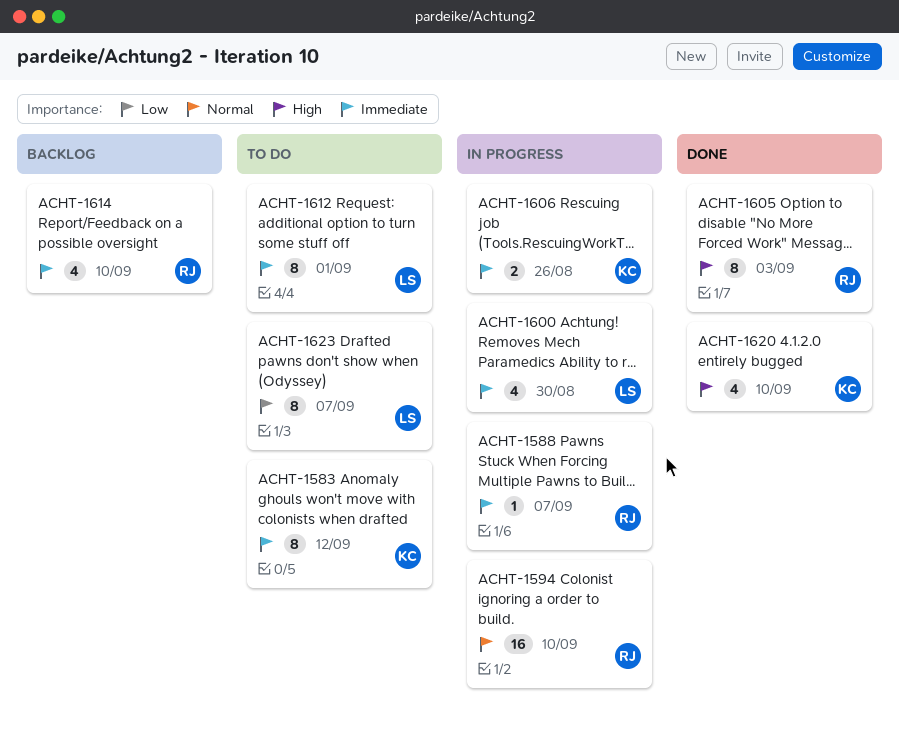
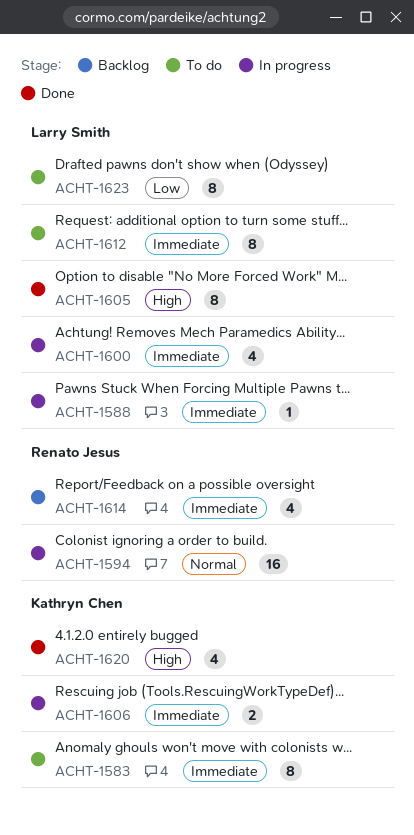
ACHT-1588, owner: Renato Jesus -> Larry Smith
ACHT-1605, owner: Renato Jesus -> Larry Smith

